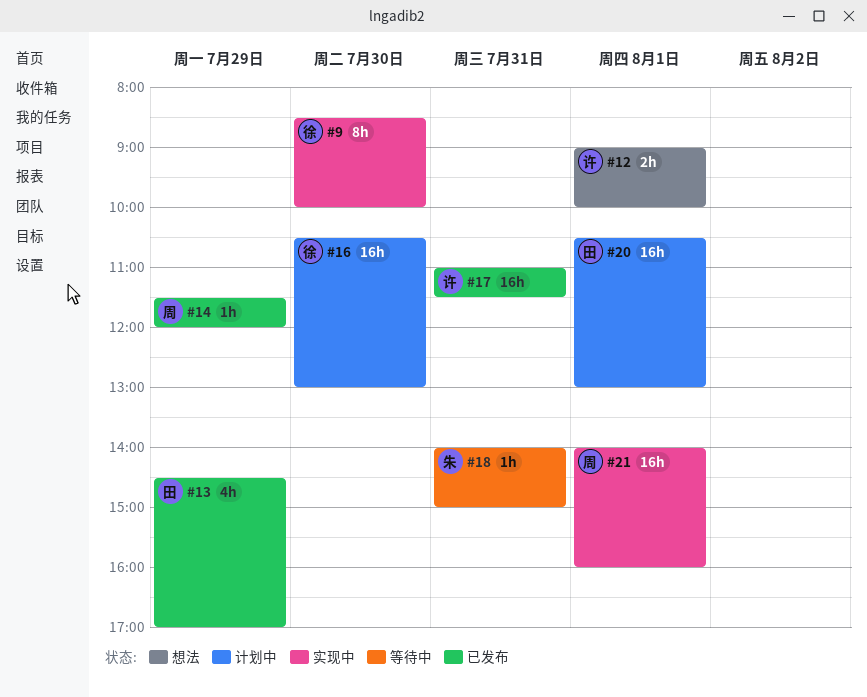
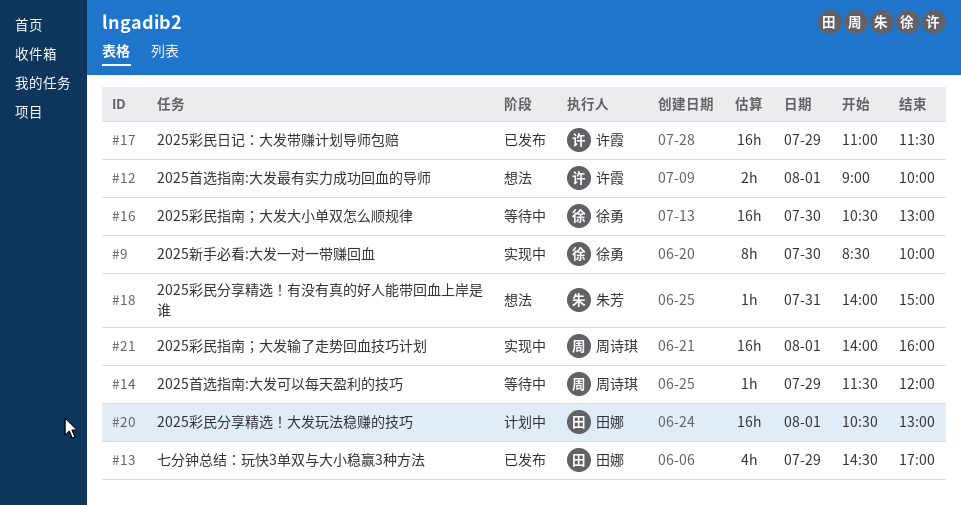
#14, status: 已发布 -> 等待中
#16, status: 计划中 -> 等待中
#17, day: Jul 31 -> Jul 29
#18, status: 等待中 -> 想法

